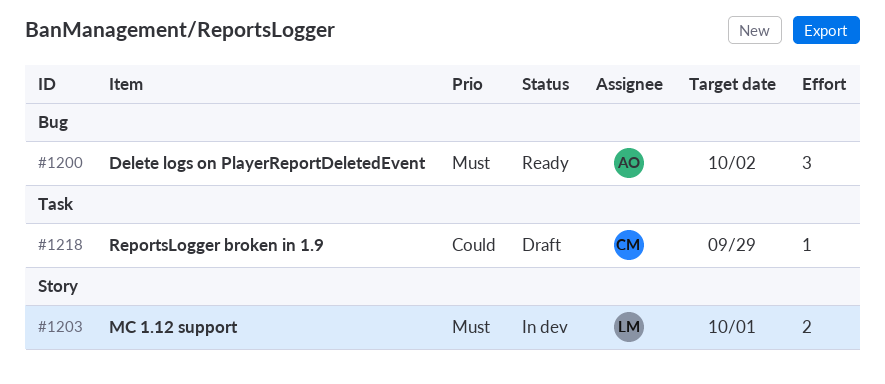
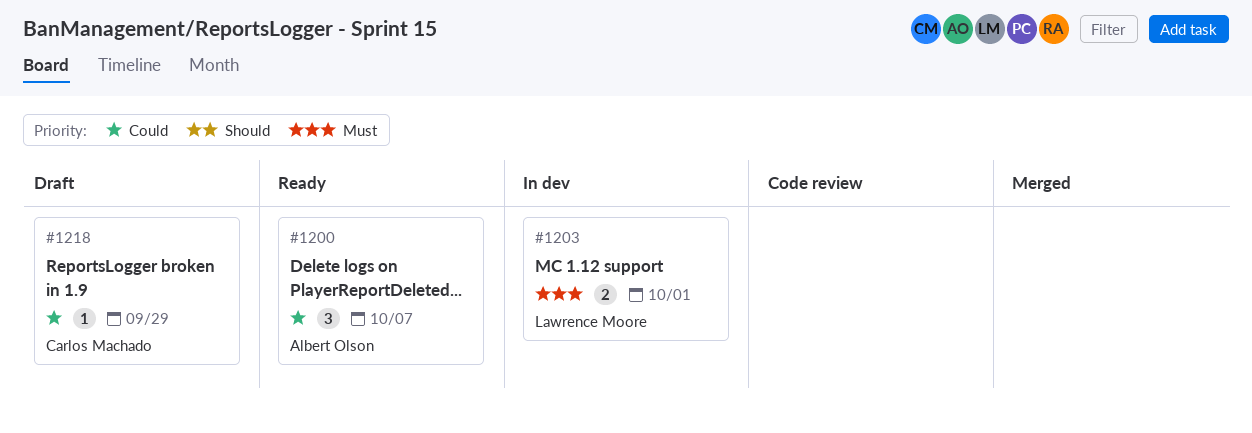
#1200, priority: Must -> Could
#1200, due: Oct 2 -> Oct 7

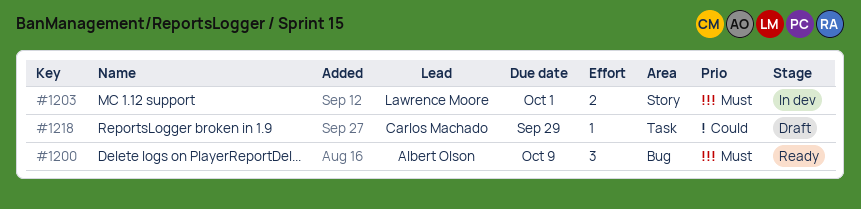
#1200, priority: Could -> Must
#1200, due: Oct 7 -> Oct 9

